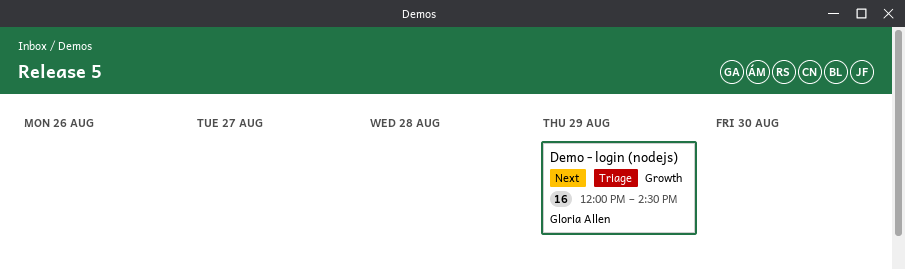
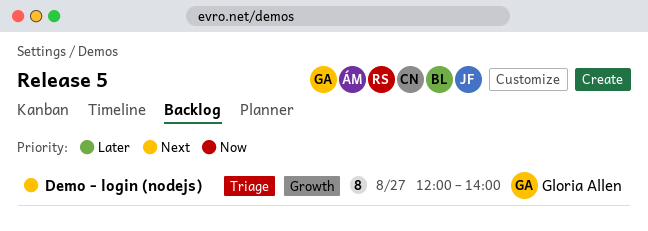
Demo - login (nodejs), estimate: 16 -> 8
Demo - login (nodejs), day: Aug 29 -> Aug 27
Demo - login (nodejs), ends: 14:30 -> 14:00

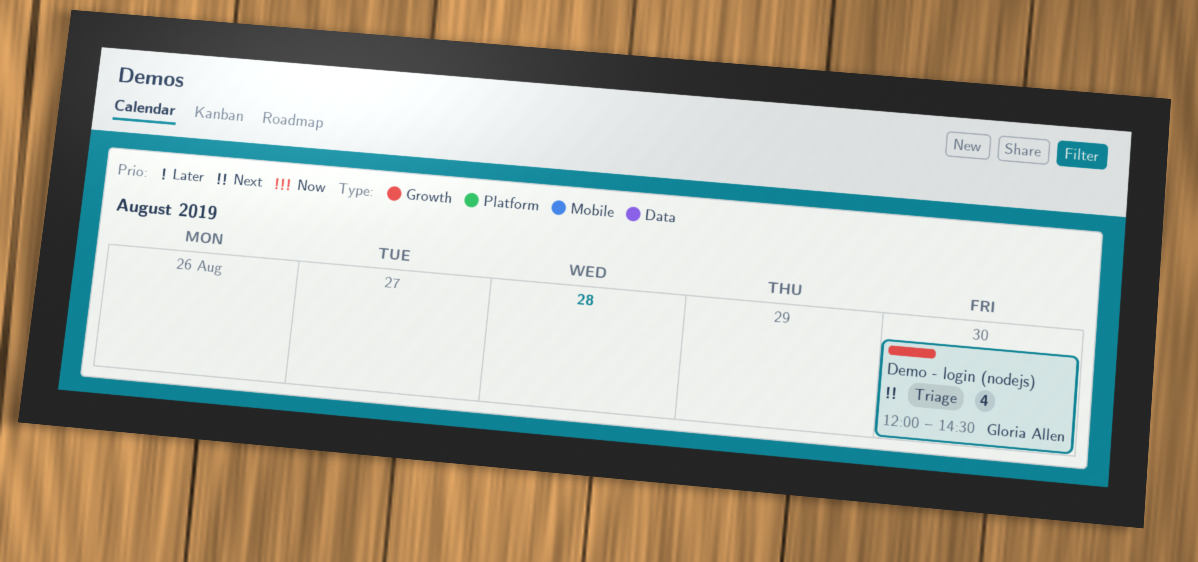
Demo - login (nodejs), estimate: 8 -> 4
Demo - login (nodejs), day: Aug 27 -> Aug 30
Demo - login (nodejs), ends: 14:00 -> 14:30

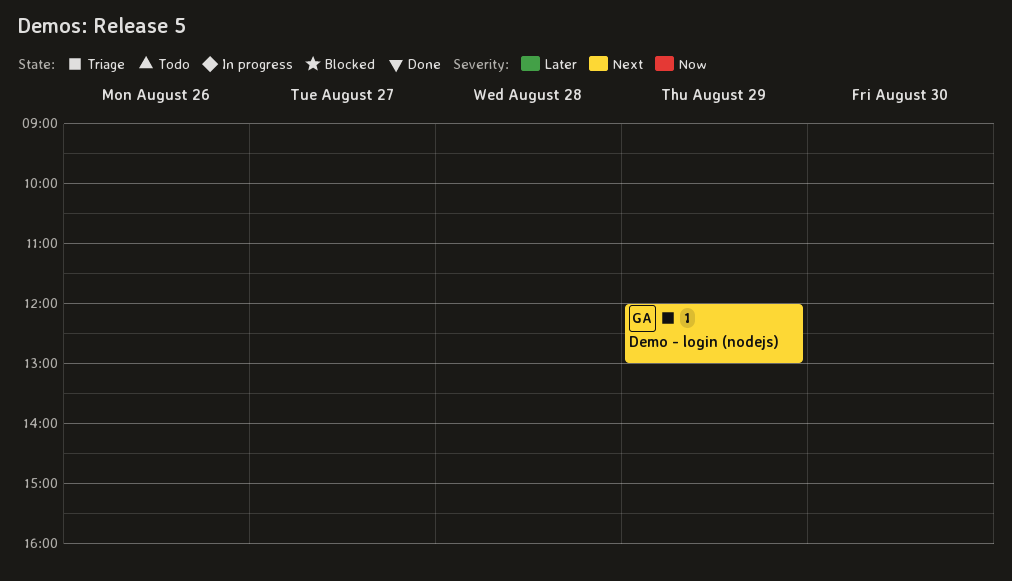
Demo - login (nodejs), estimate: 4 -> 1
Demo - login (nodejs), day: Aug 30 -> Aug 29
Demo - login (nodejs), ends: 14:30 -> 13:00

